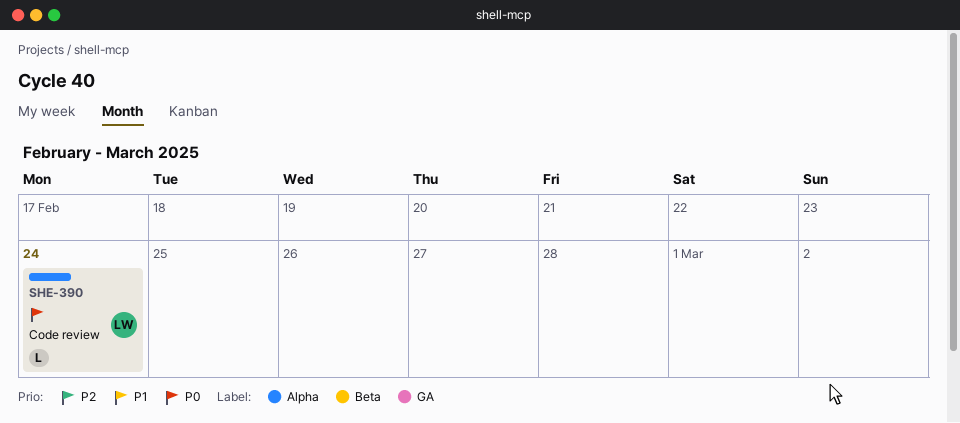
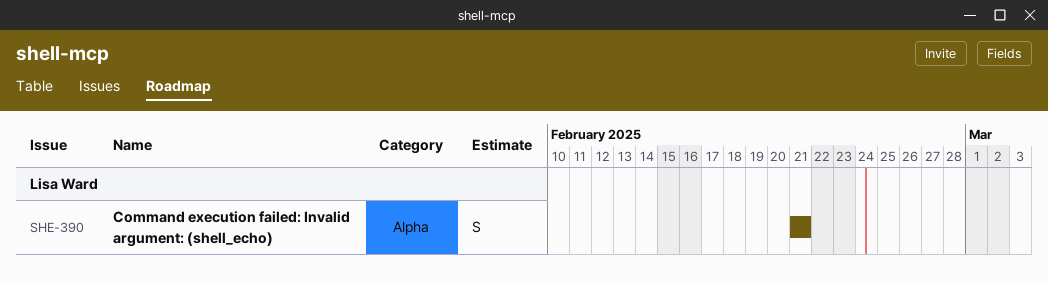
SHE-390, estimate: L -> S
SHE-390, due: Feb 24 -> Feb 21

